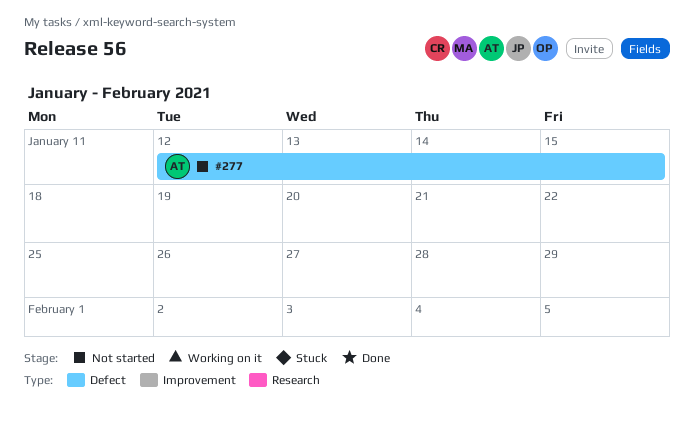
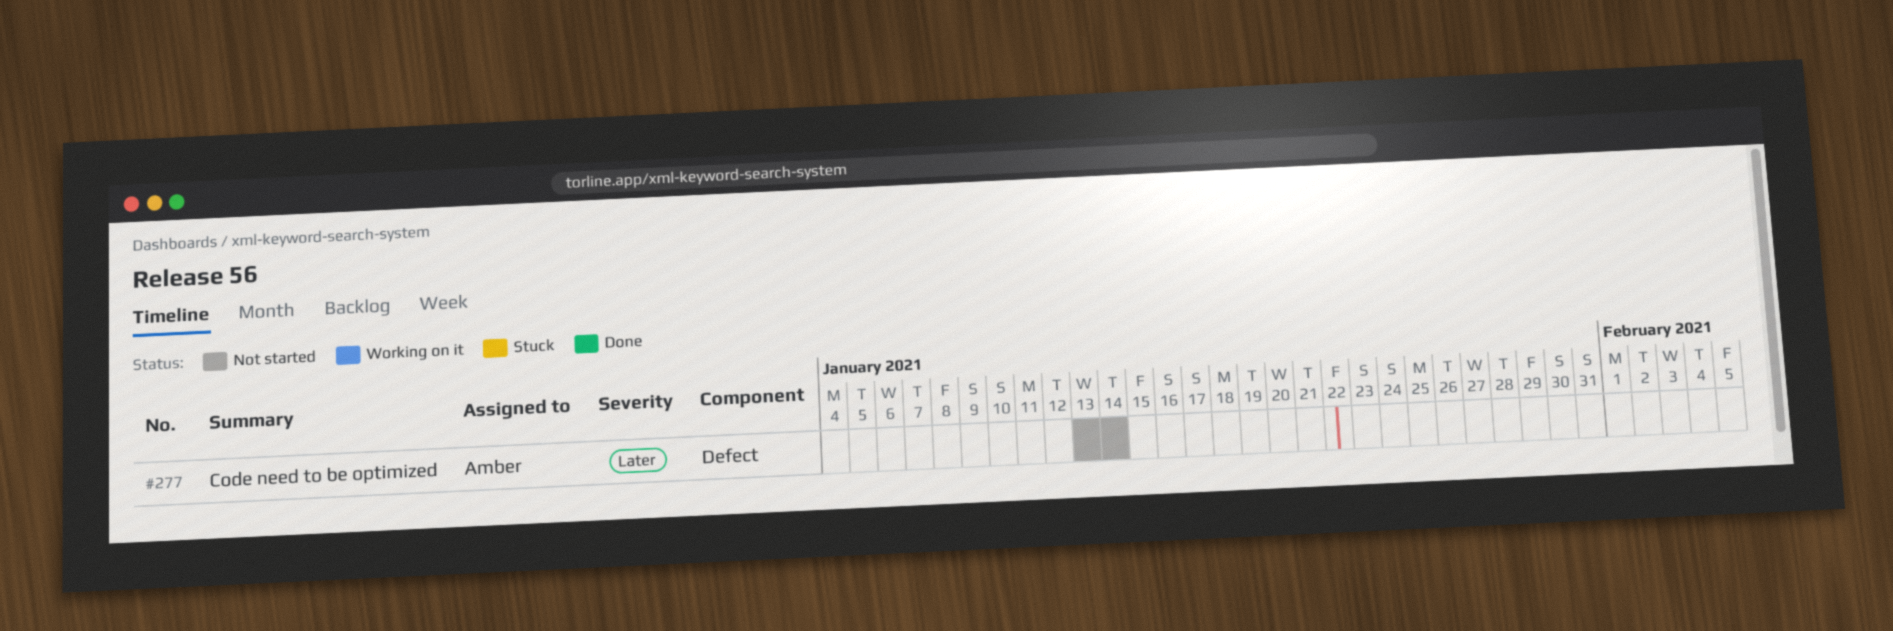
#277, start: Jan 12 -> Jan 13
#277, due: Jan 15 -> Jan 14

